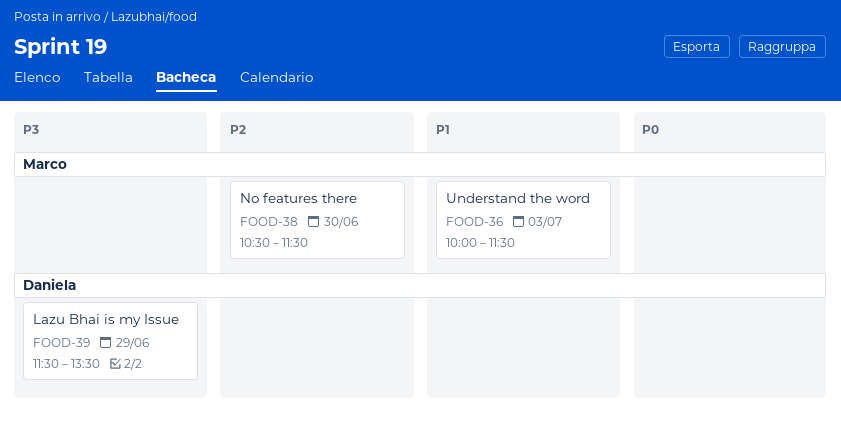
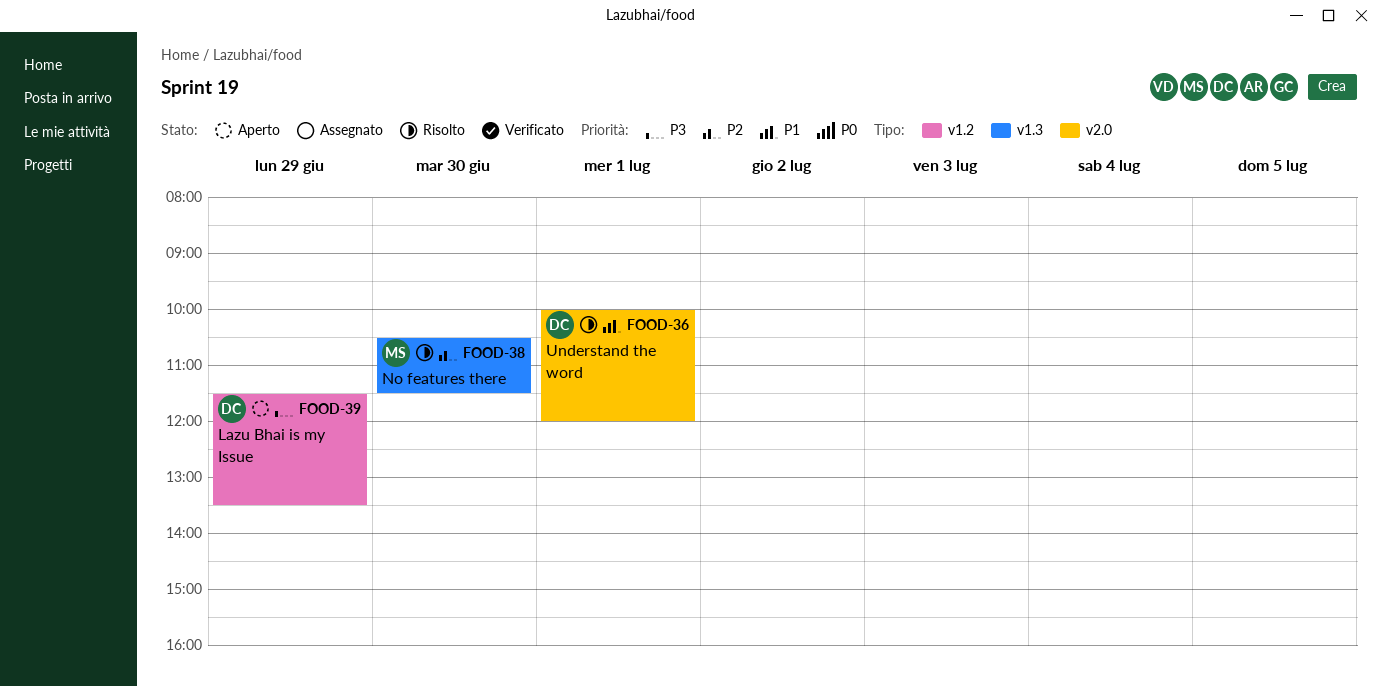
FOOD-36, owner: Marco -> Daniela
FOOD-36, day: Jul 3 -> Jul 1
FOOD-36, ends: 11:30 -> 12:00

